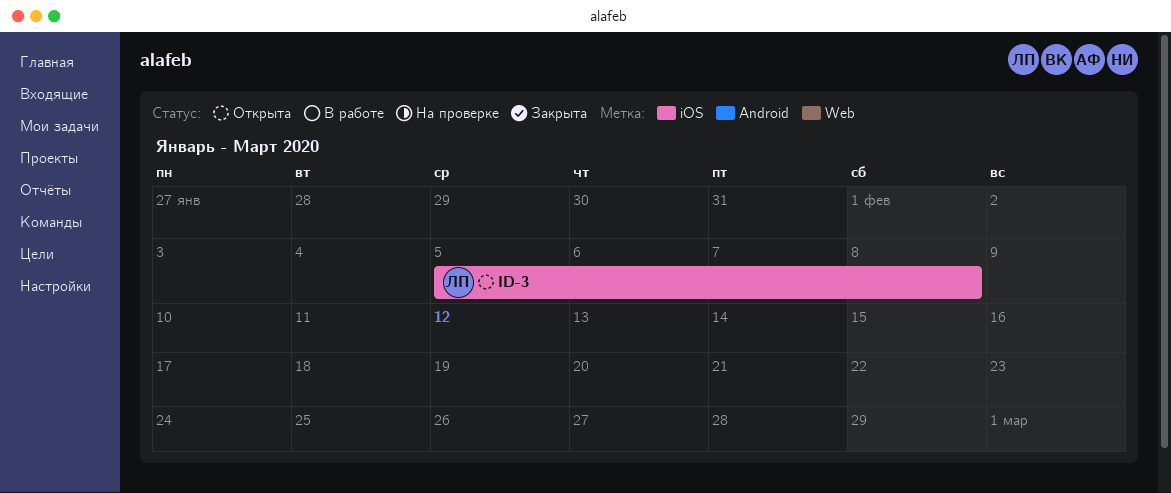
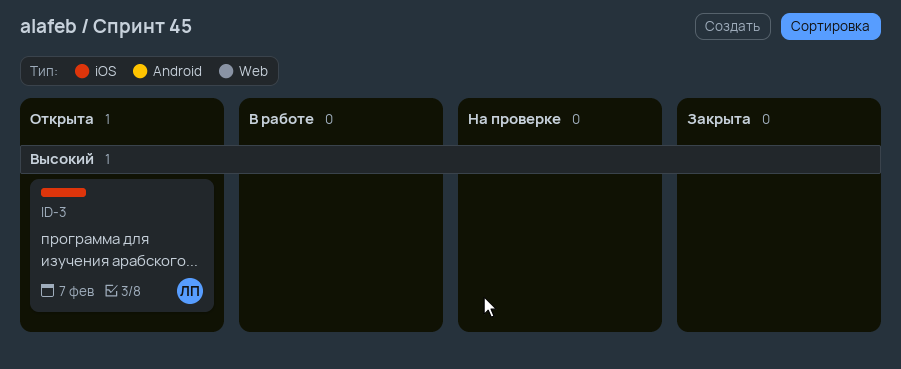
ID-3, due: Feb 8 -> Feb 7

